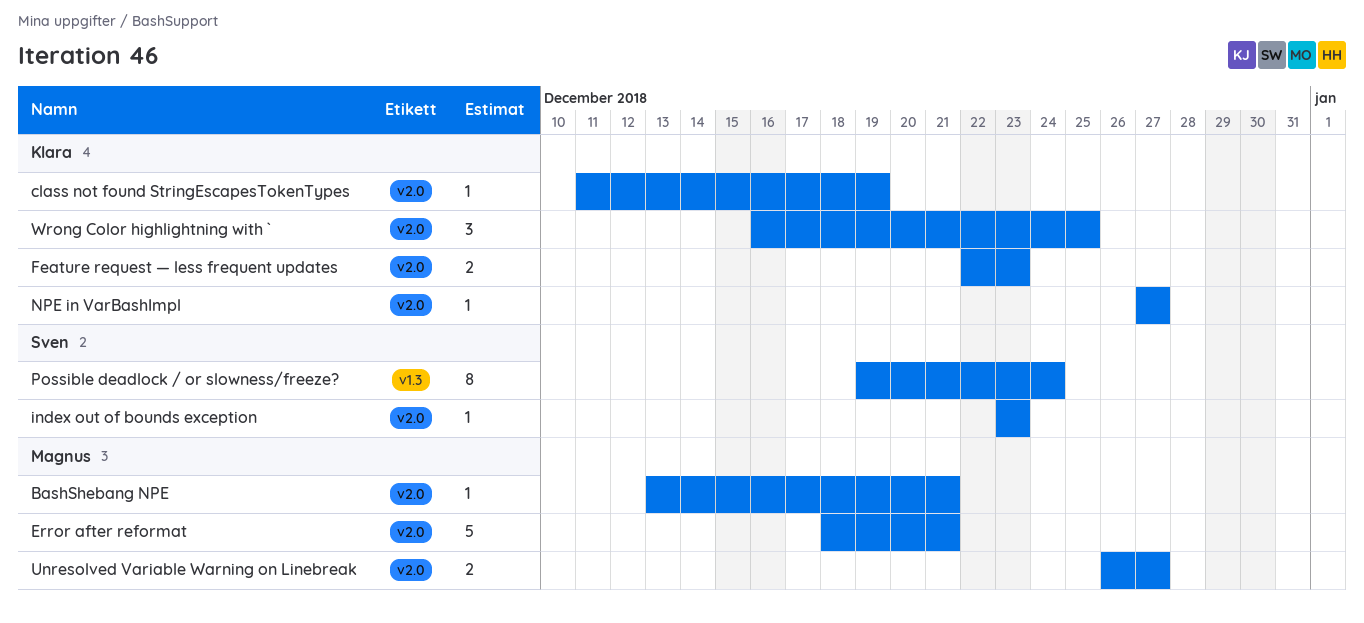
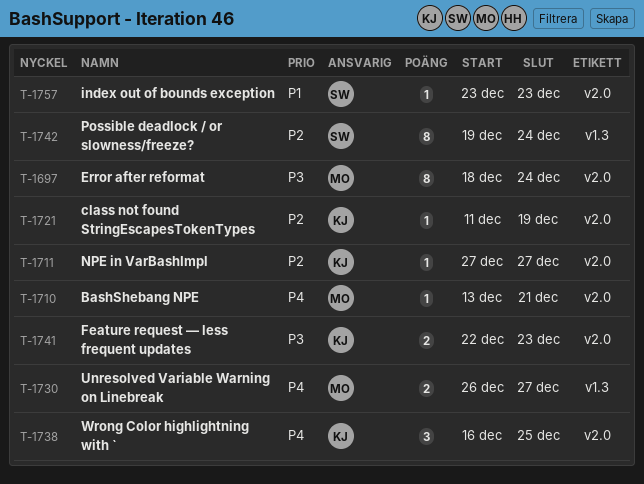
Error after reformat, estimate: 5 -> 8
Error after reformat, due: Dec 21 -> Dec 24
Unresolved Variable Warning on Linebreak, label: v2.0 -> v1.3

